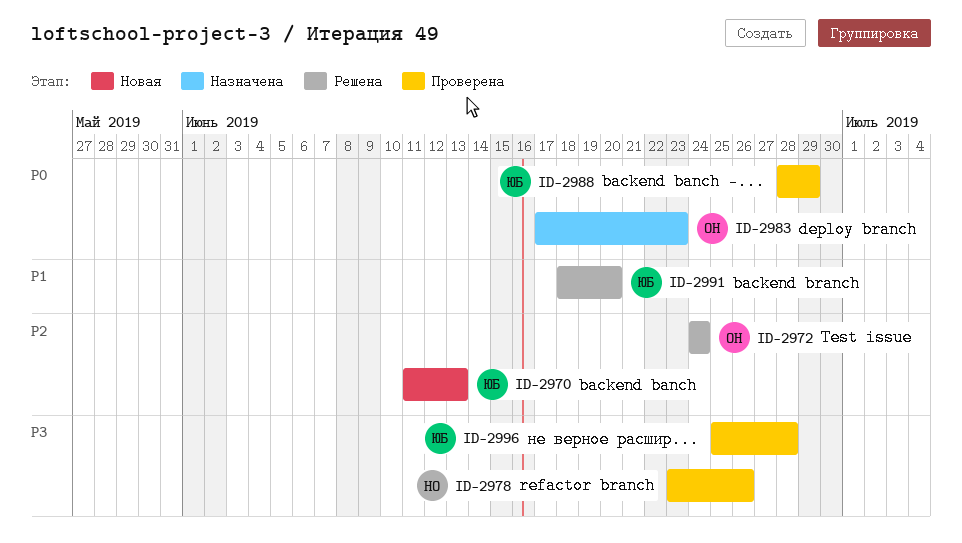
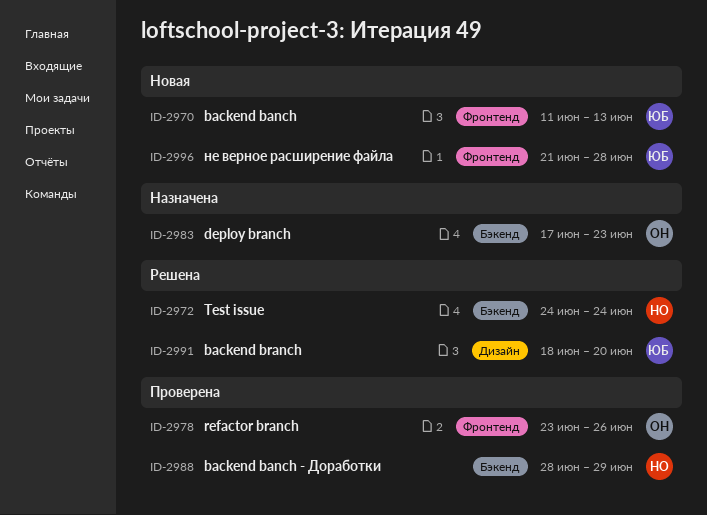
ID-2972, owner: ОН -> НО
ID-2978, owner: НО -> ОН
ID-2988, owner: ЮБ -> НО
ID-2996, status: Проверена -> Новая
ID-2996, start: Jun 25 -> Jun 21

